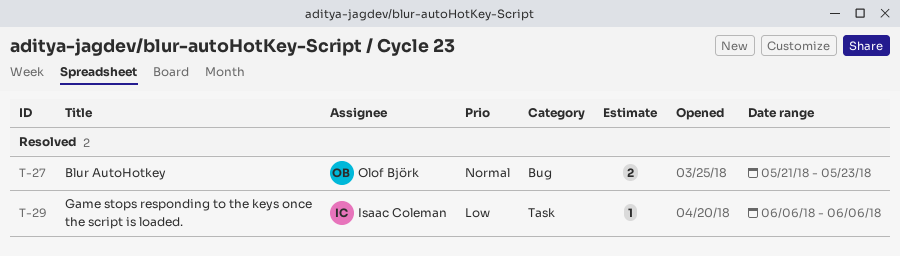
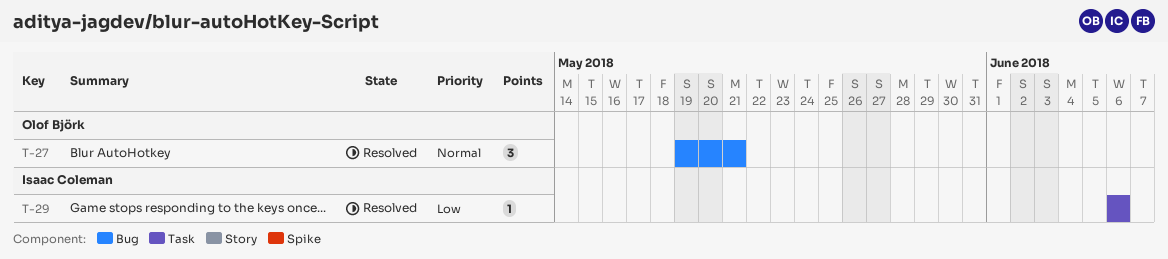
T-27, estimate: 2 -> 3
T-27, start: May 21 -> May 19
T-27, due: May 23 -> May 21

